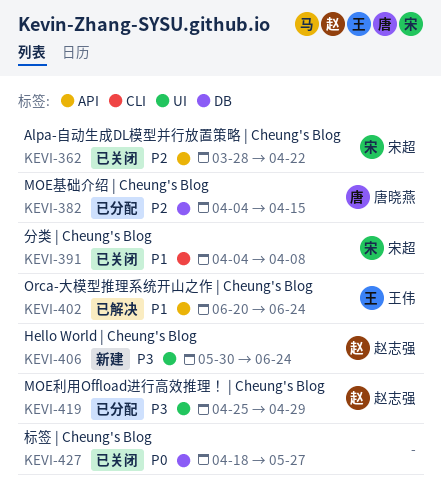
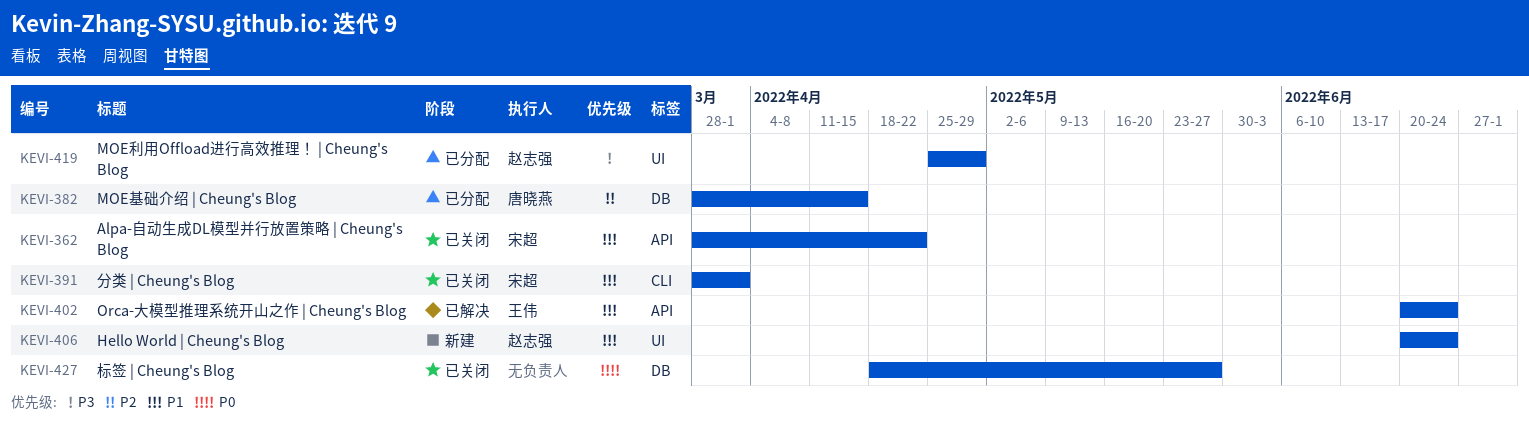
KEVI-362, priority: P2 -> P1
KEVI-382, start: Apr 4 -> Mar 28
KEVI-391, start: Apr 4 -> Mar 28
KEVI-391, due: Apr 8 -> Apr 1
KEVI-406, priority: P3 -> P1
KEVI-406, start: May 30 -> Jun 20

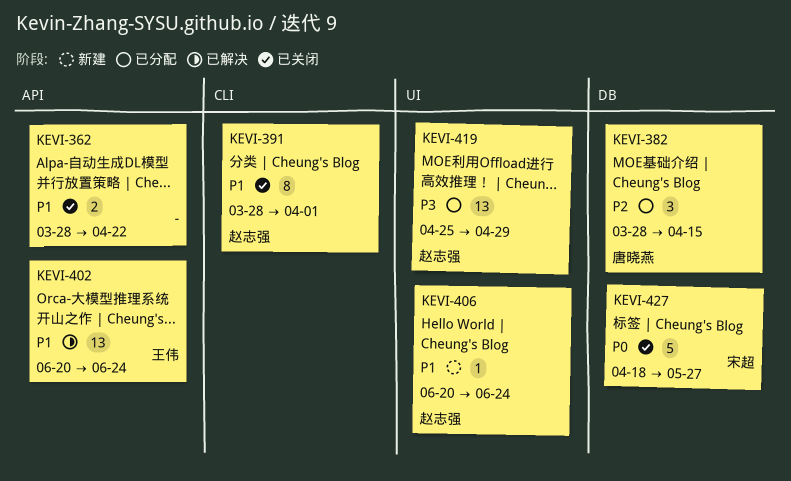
KEVI-362, owner: 宋超 -> none
KEVI-391, owner: 宋超 -> 赵志强
KEVI-427, owner: none -> 宋超

